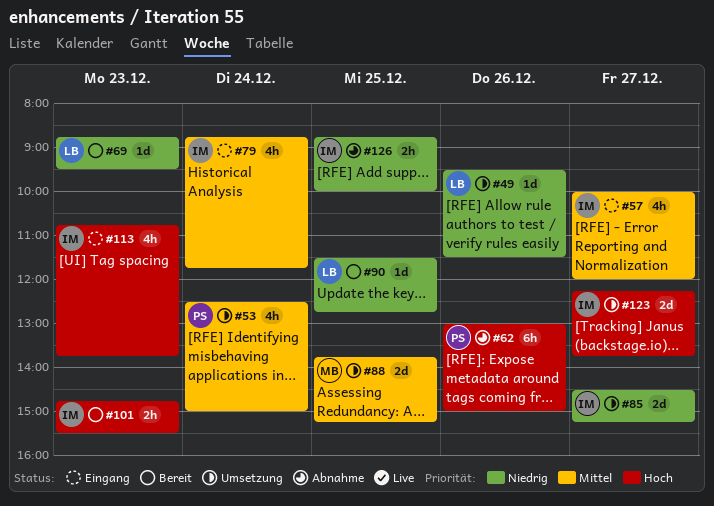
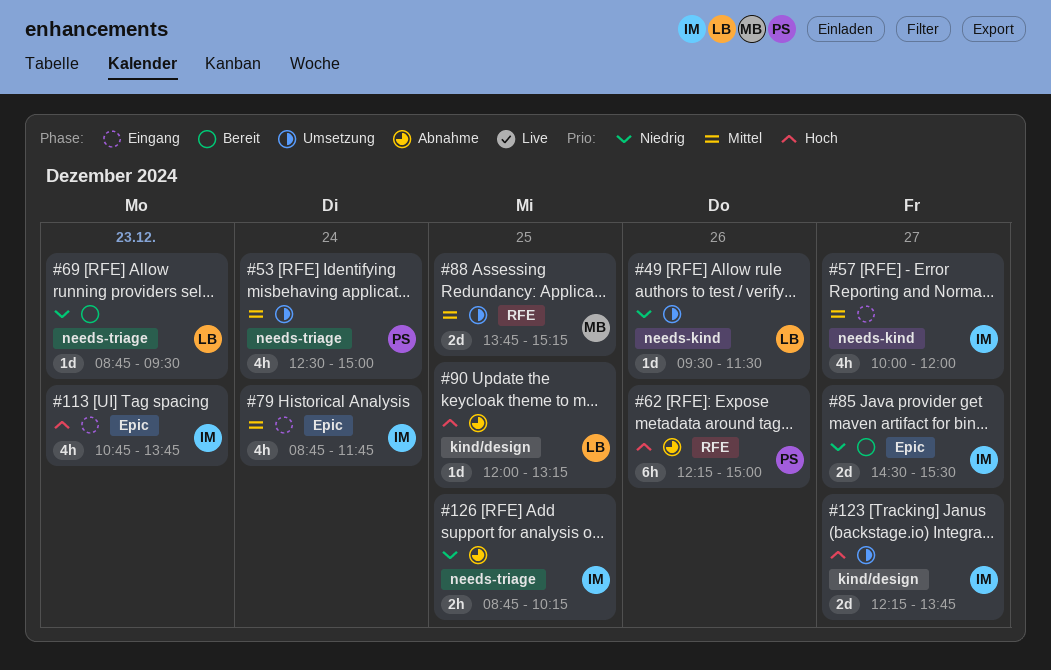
#62, begins: 13:00 -> 12:15
#85, status: Umsetzung -> Bereit
#85, ends: 15:15 -> 15:30
#90, status: Bereit -> Abnahme
#90, priority: Niedrig -> Hoch
#90, begins: 11:30 -> 12:00
#90, ends: 12:45 -> 13:15
#101: present -> none
#126, ends: 10:00 -> 10:15

